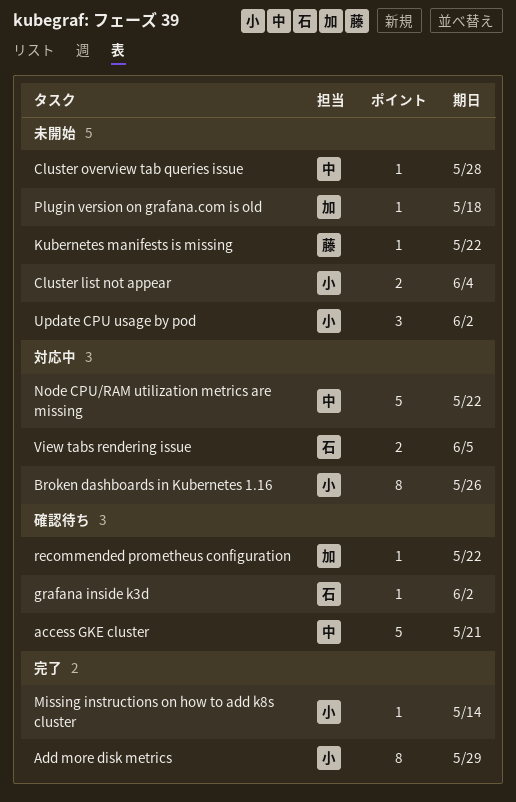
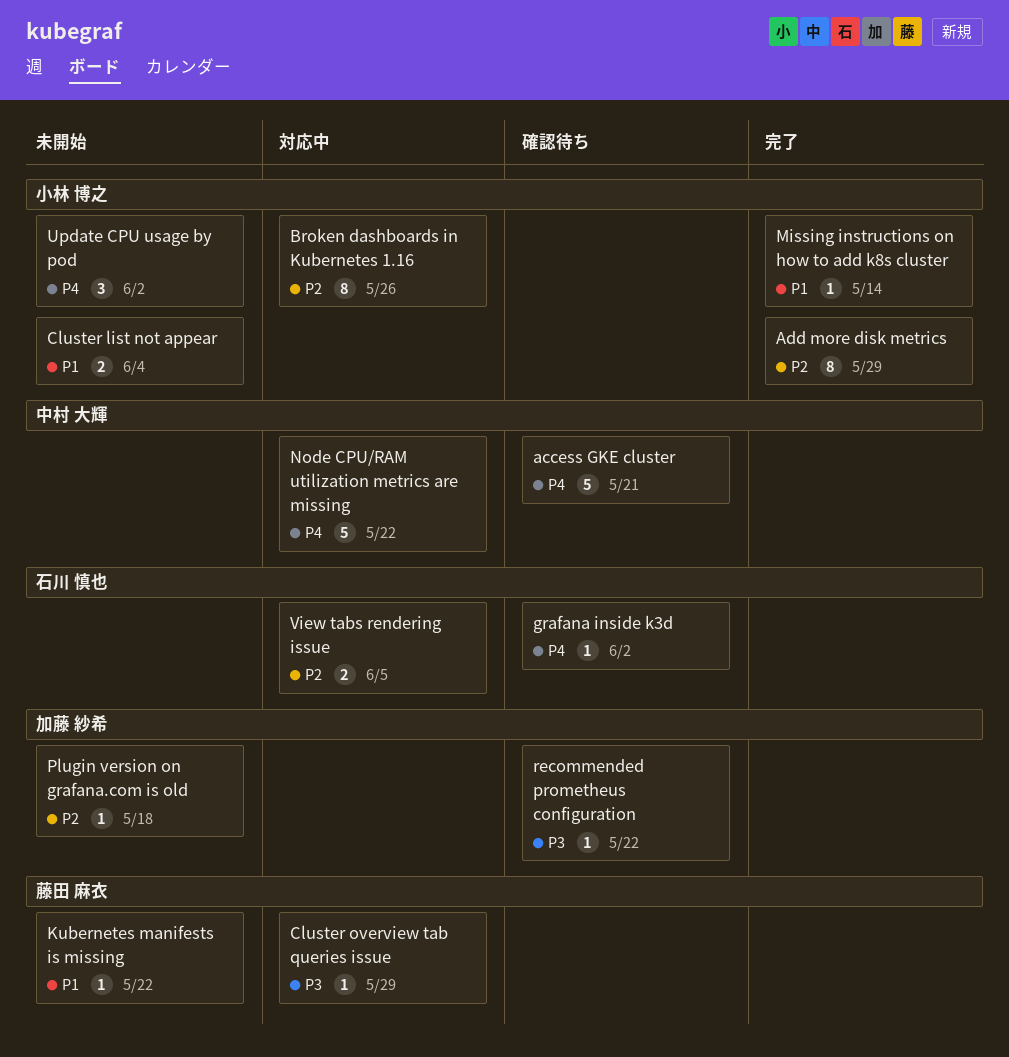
Cluster overview tab queries issue, status: 未開始 -> 対応中
Cluster overview tab queries issue, owner: 中村 大輝 -> 藤田 麻衣
Cluster overview tab queries issue, due: May 28 -> May 29

